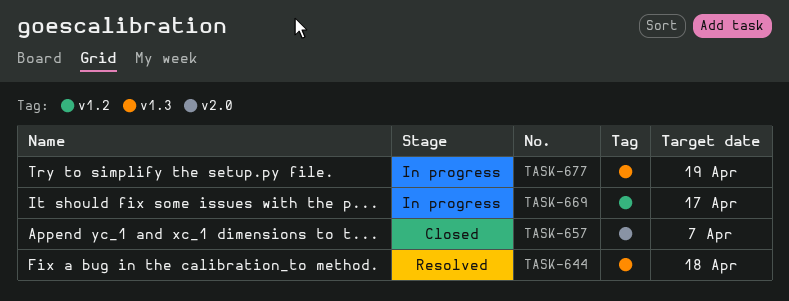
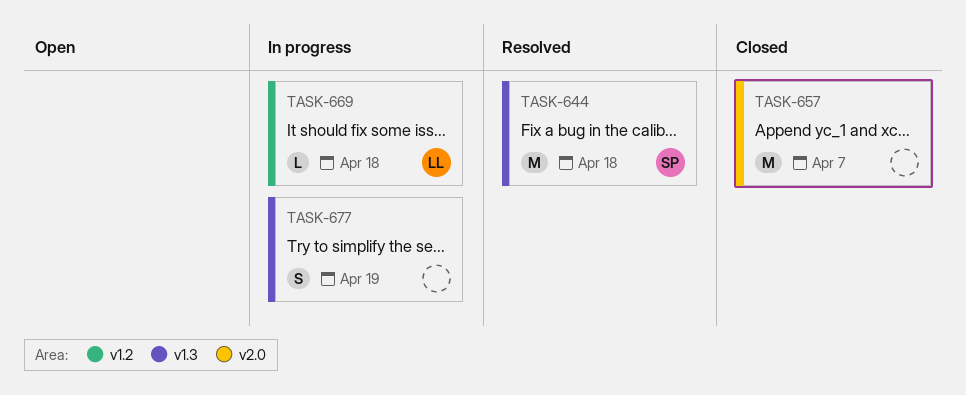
TASK-669, due: Apr 17 -> Apr 18

